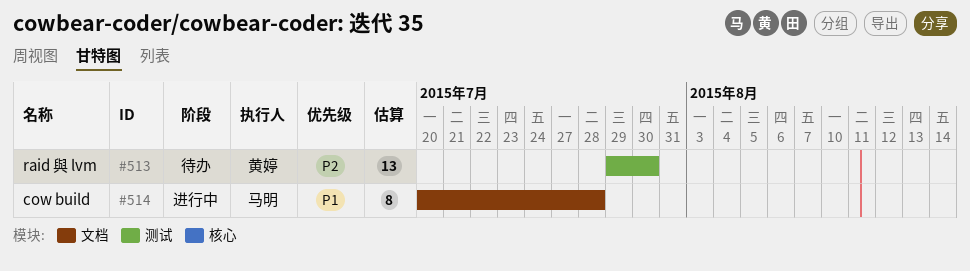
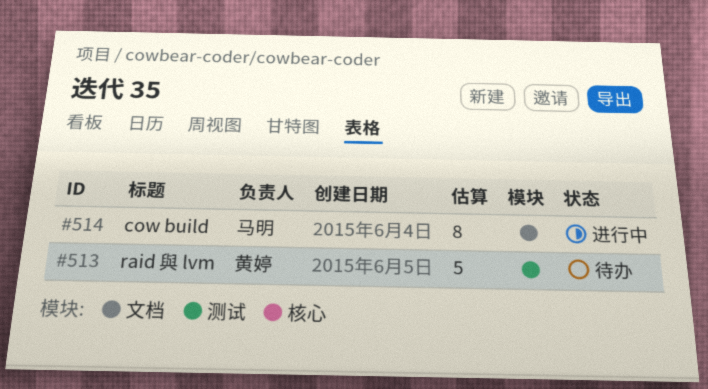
#513, estimate: 13 -> 5

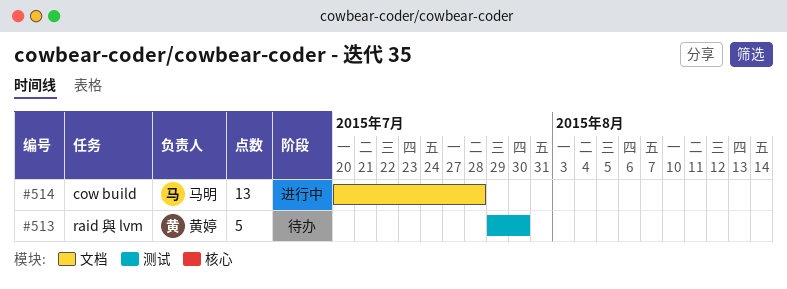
#514, estimate: 8 -> 13

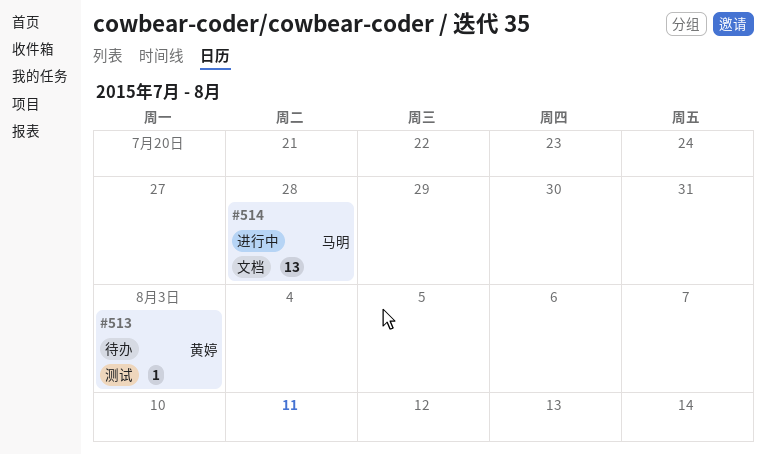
#513, estimate: 5 -> 1
#513, due: Jul 30 -> Aug 3

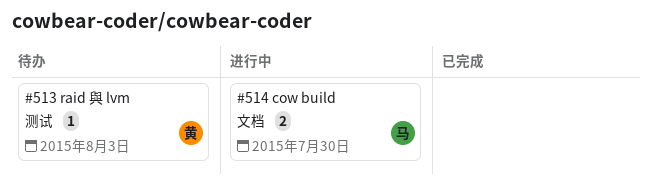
#514, estimate: 13 -> 2
#514, due: Jul 28 -> Jul 30

